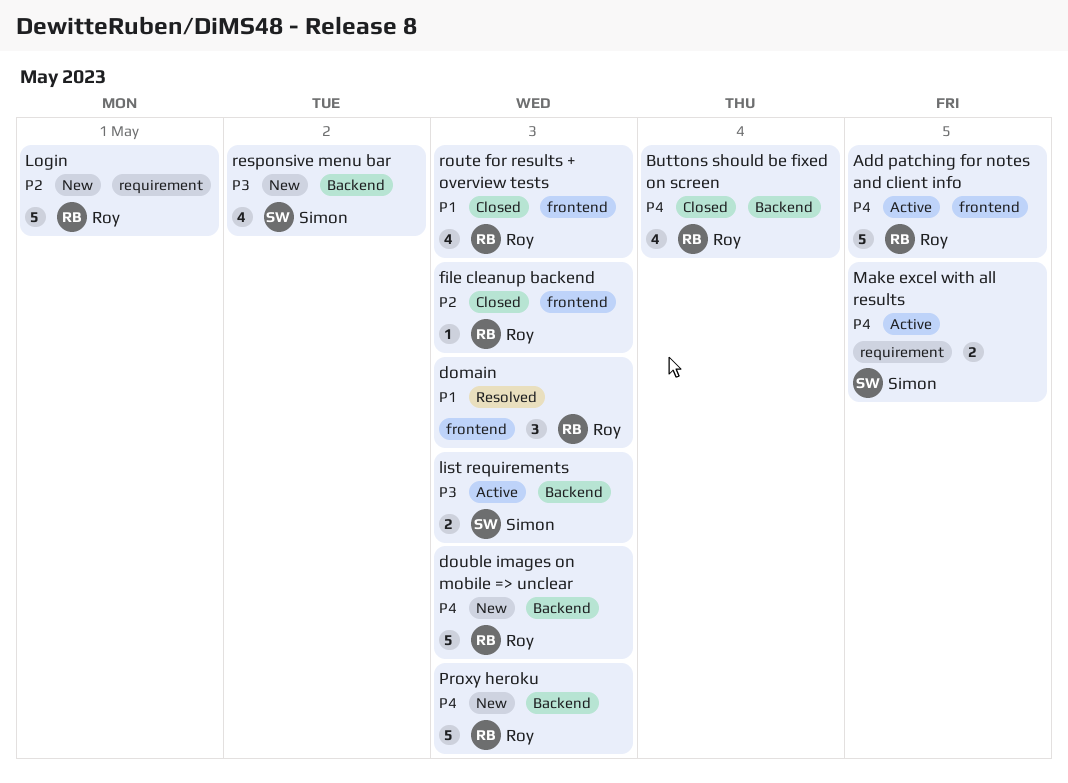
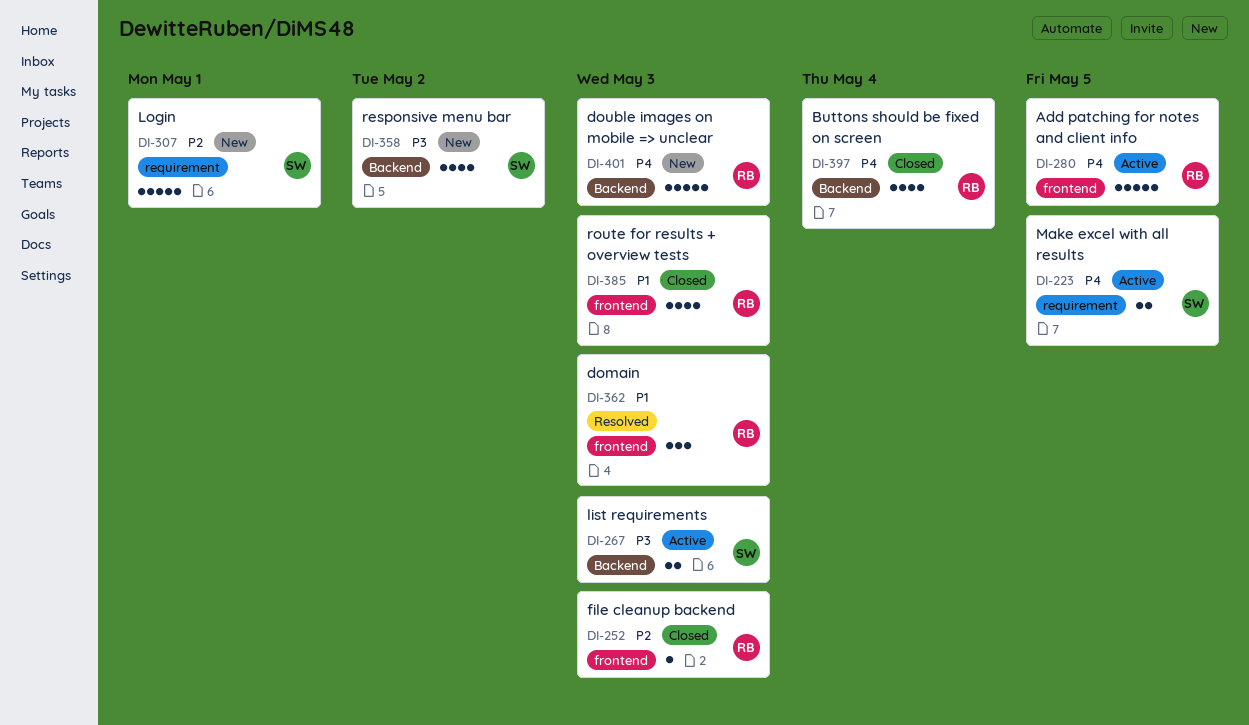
Login, owner: Roy -> Simon
Proxy heroku: present -> none

